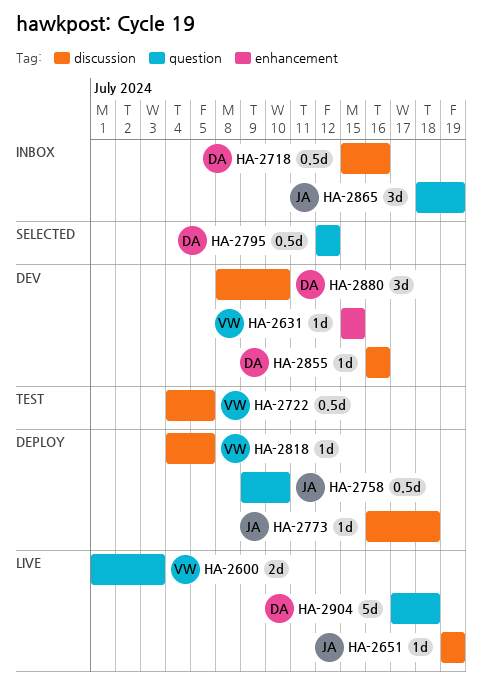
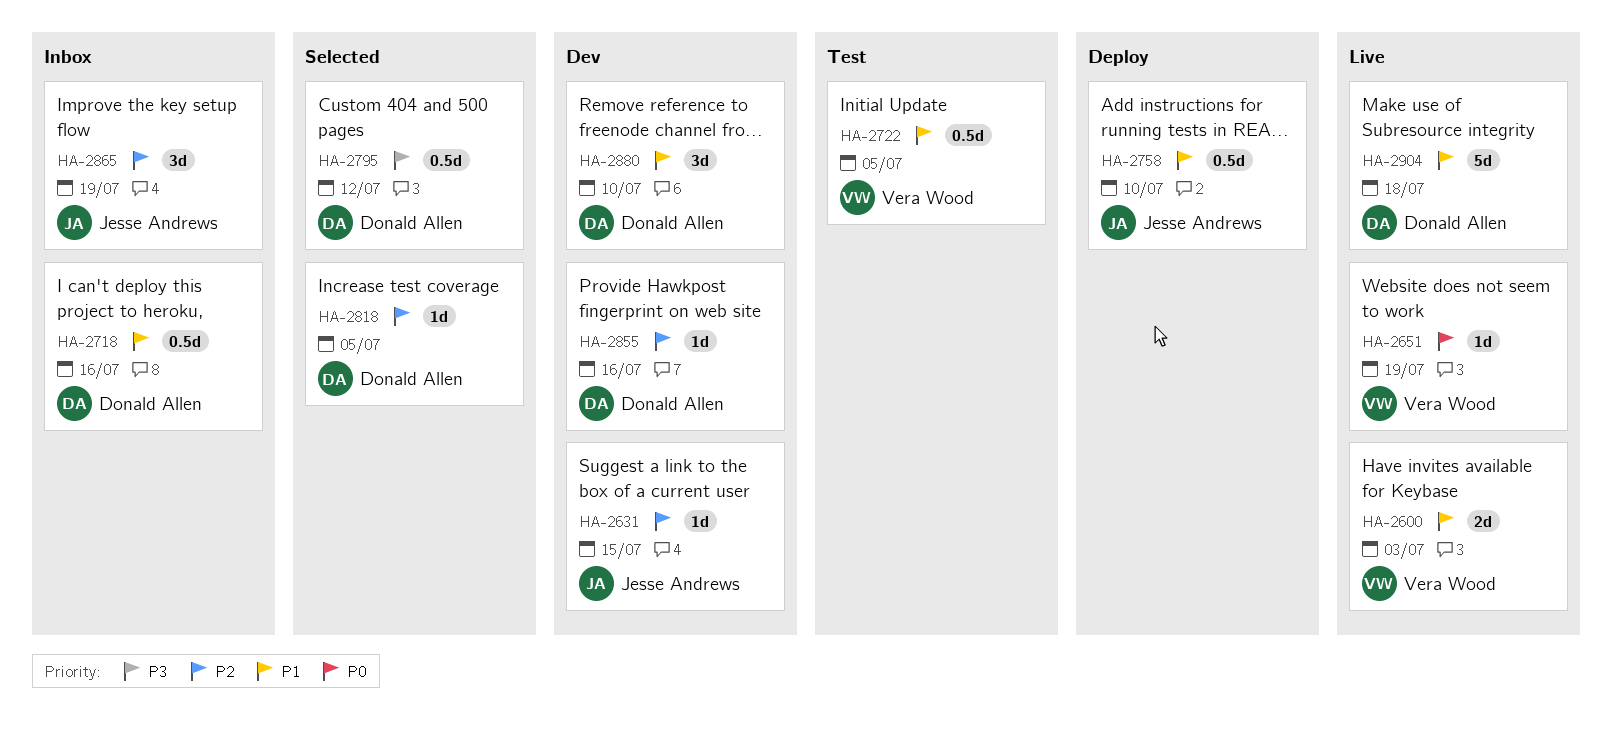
HA-2631, owner: Vera Wood -> Jesse Andrews
HA-2651, owner: Jesse Andrews -> Vera Wood
HA-2773: present -> none
HA-2818, status: Deploy -> Selected
HA-2818, owner: Vera Wood -> Donald Allen

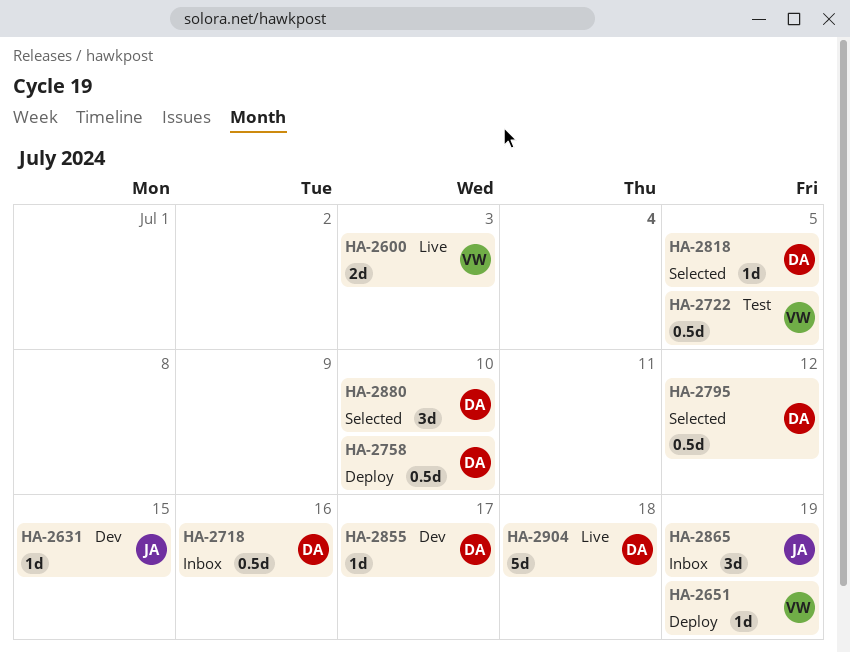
HA-2651, status: Live -> Deploy
HA-2758, owner: Jesse Andrews -> Donald Allen
HA-2855, due: Jul 16 -> Jul 17
HA-2880, status: Dev -> Selected

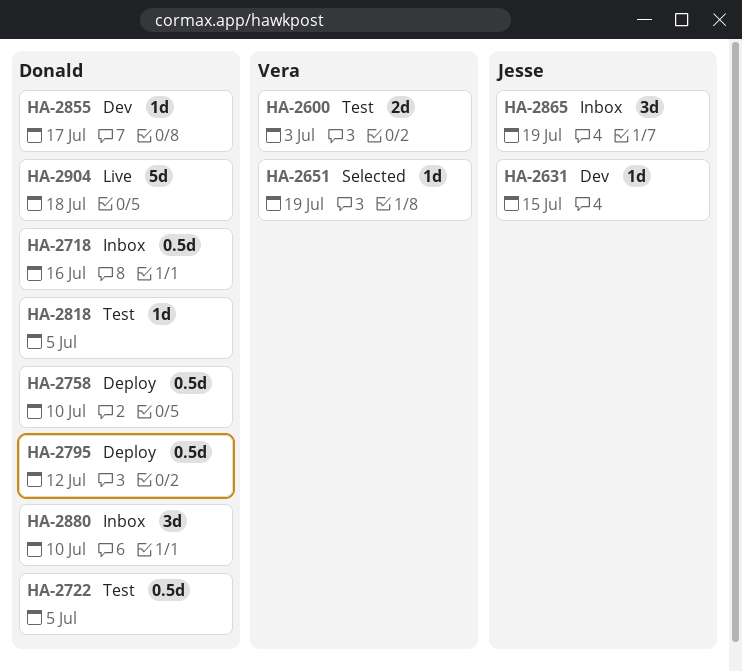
HA-2600, status: Live -> Test
HA-2651, status: Deploy -> Selected
HA-2722, owner: Vera -> Donald
HA-2795, status: Selected -> Deploy
HA-2818, status: Selected -> Test
HA-2880, status: Selected -> Inbox

